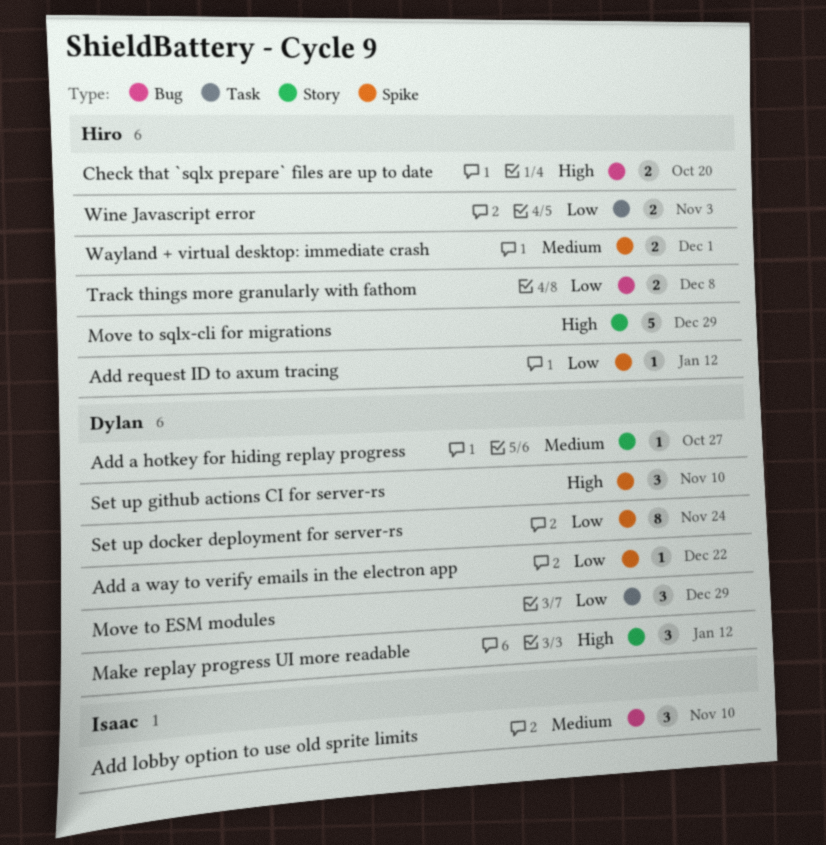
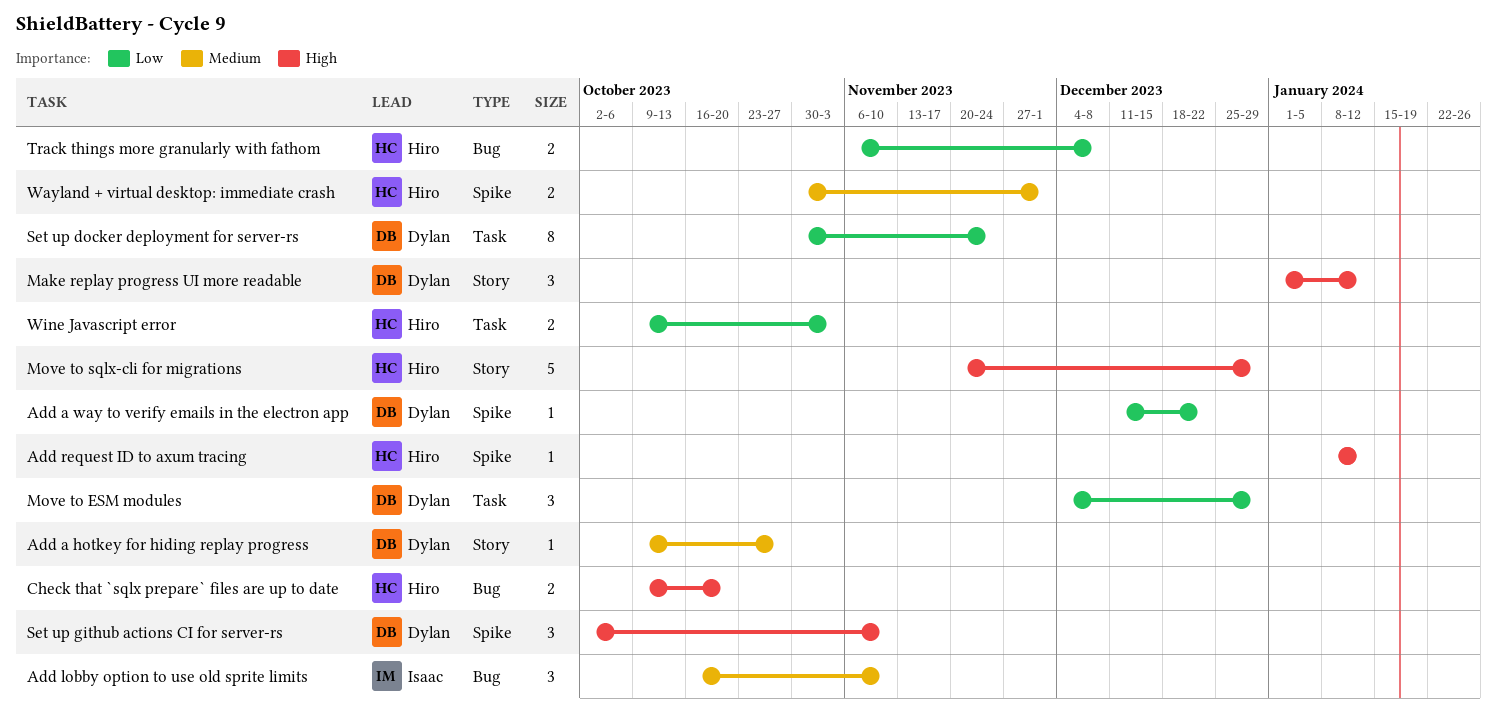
Add request ID to axum tracing, priority: Low -> High
Set up docker deployment for server-rs, label: Spike -> Task

